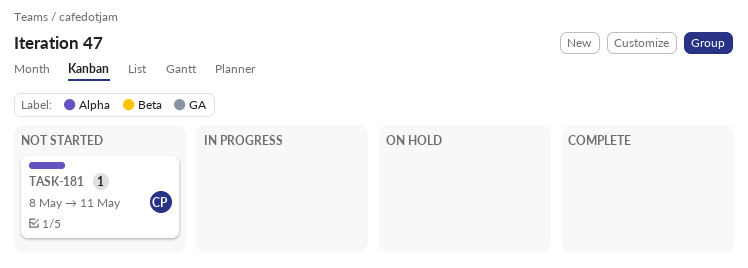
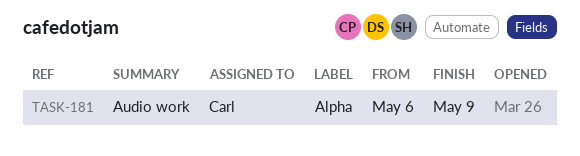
TASK-181, start: May 8 -> May 6
TASK-181, due: May 11 -> May 9

